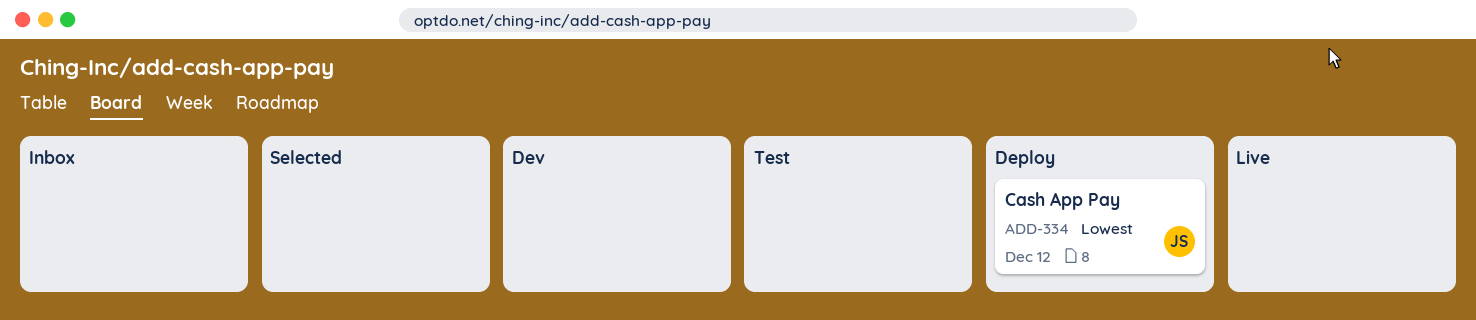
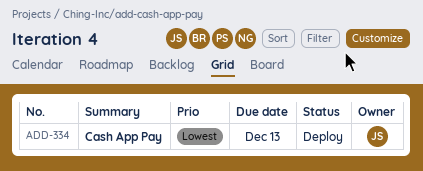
ADD-334, due: Dec 12 -> Dec 13

